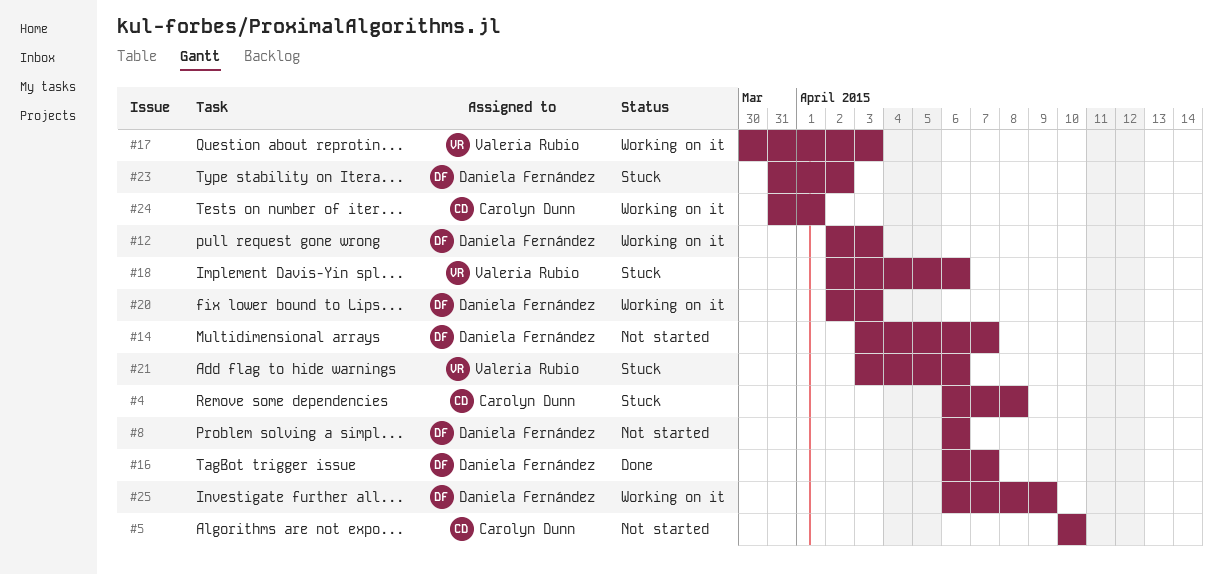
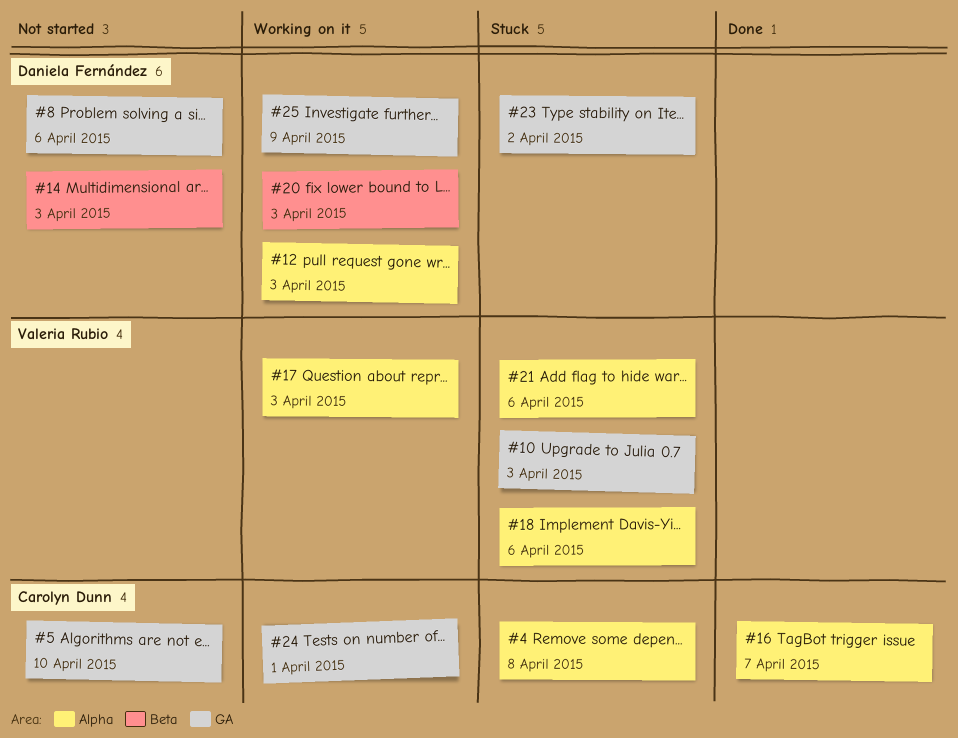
#10: none -> present
#14, due: Apr 7 -> Apr 3
#16, owner: Daniela Fernández -> Carolyn Dunn

